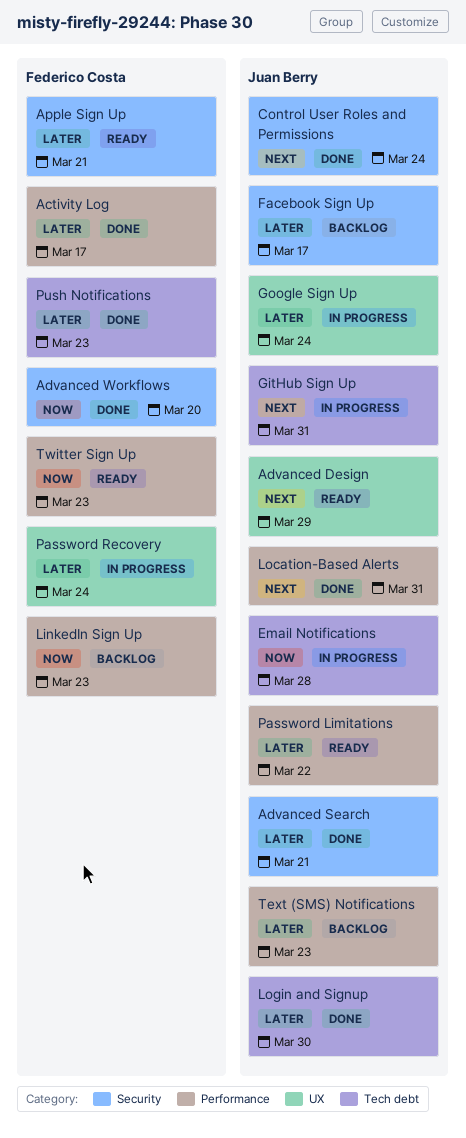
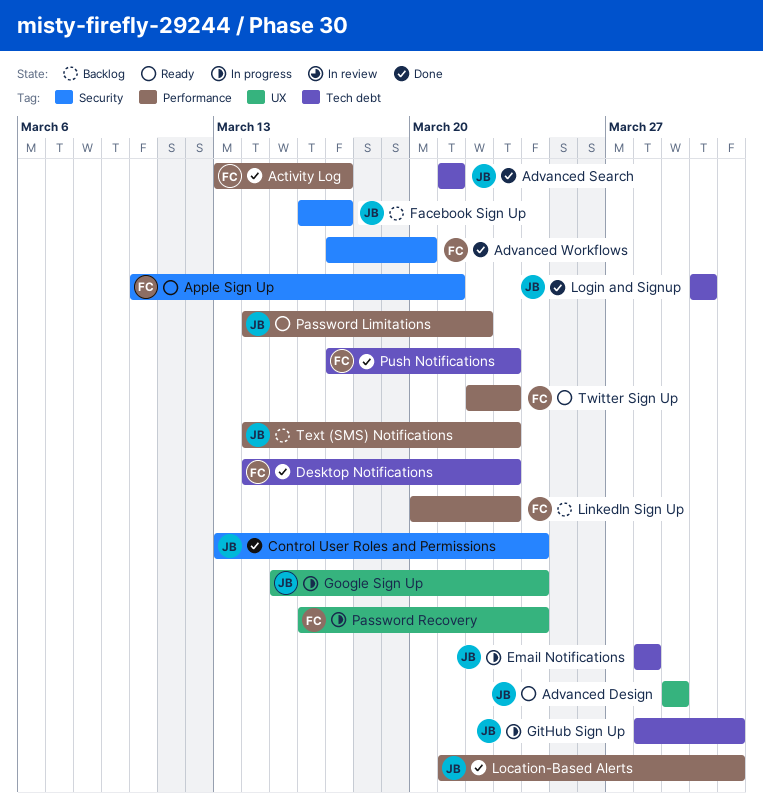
Advanced Search, label: Security -> Tech debt
Desktop Notifications: none -> present

